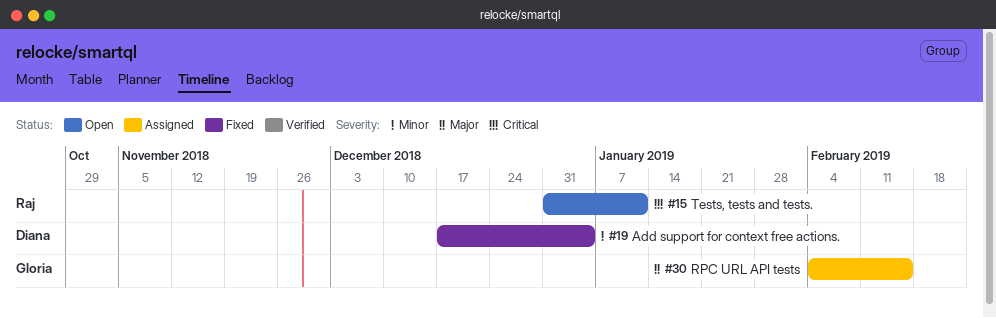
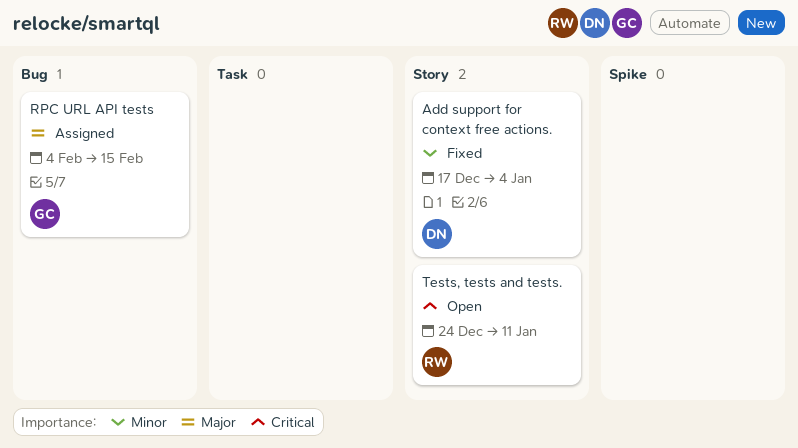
Tests, tests and tests., start: Dec 31 -> Dec 24

